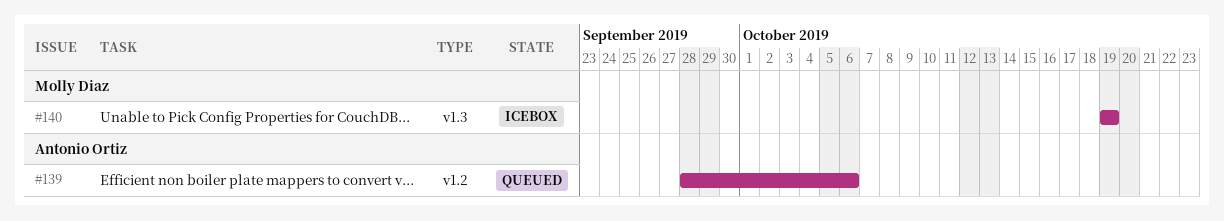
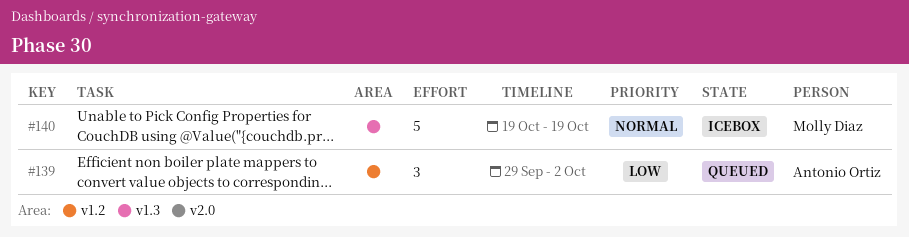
#139, start: Sep 28 -> Sep 29
#139, due: Oct 6 -> Oct 2

